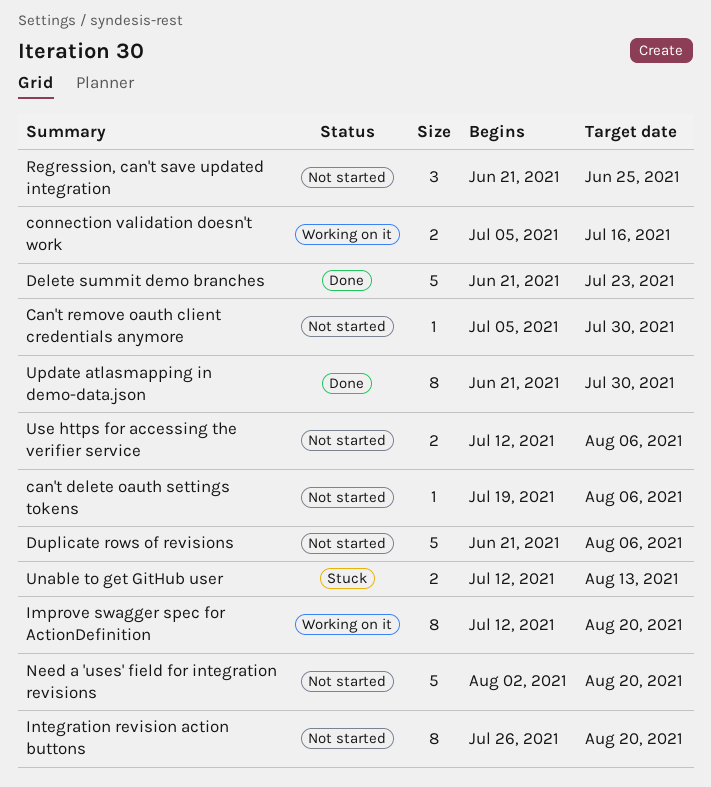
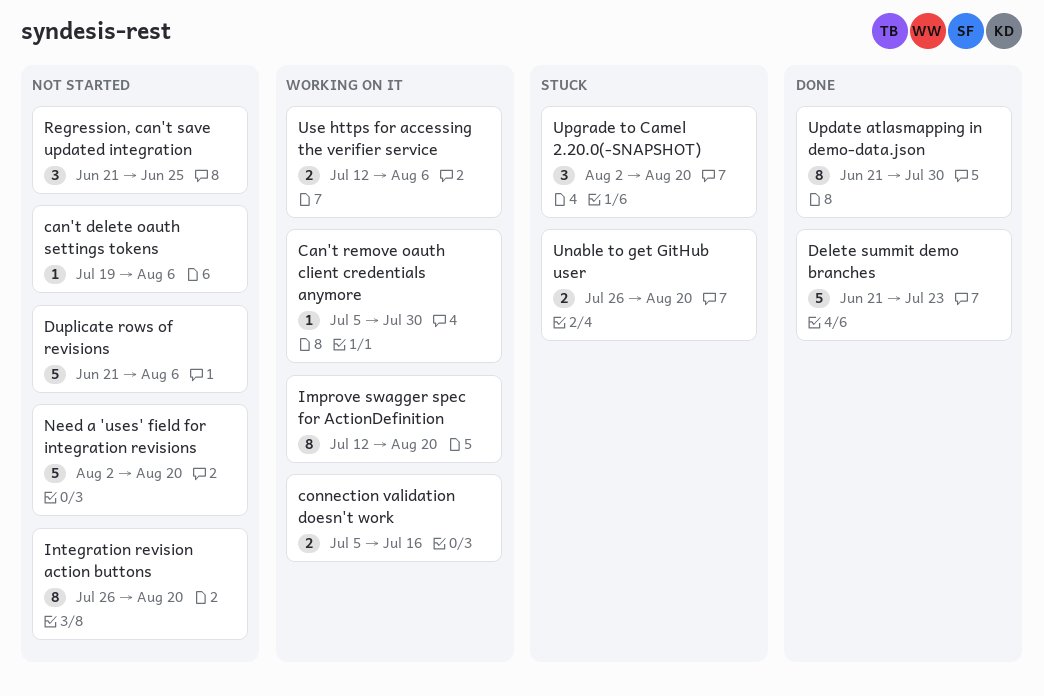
Can't remove oauth client credentials anymore, status: Not started -> Working on it
Unable to get GitHub user, start: Jul 12 -> Jul 26
Unable to get GitHub user, due: Aug 13 -> Aug 20
Upgrade to Camel 2.20.0(-SNAPSHOT): none -> present
Use https for accessing the verifier service, status: Not started -> Working on it

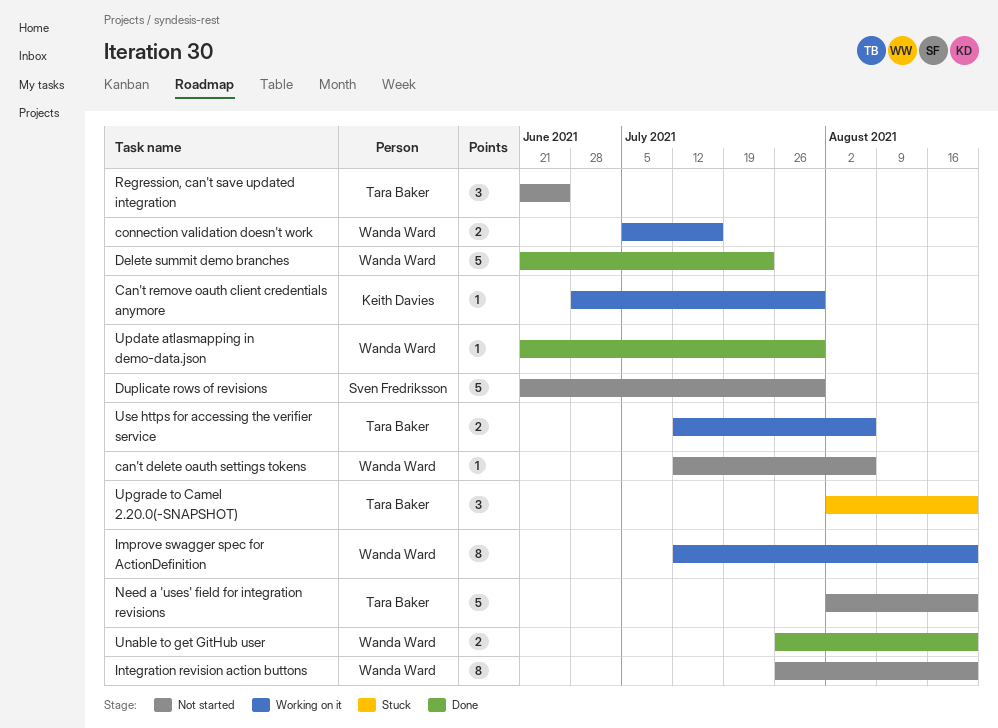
can't delete oauth settings tokens, start: Jul 19 -> Jul 12
Can't remove oauth client credentials anymore, start: Jul 5 -> Jun 28
Duplicate rows of revisions, due: Aug 6 -> Jul 30
Unable to get GitHub user, status: Stuck -> Done
Update atlasmapping in demo-data.json, estimate: 8 -> 1

